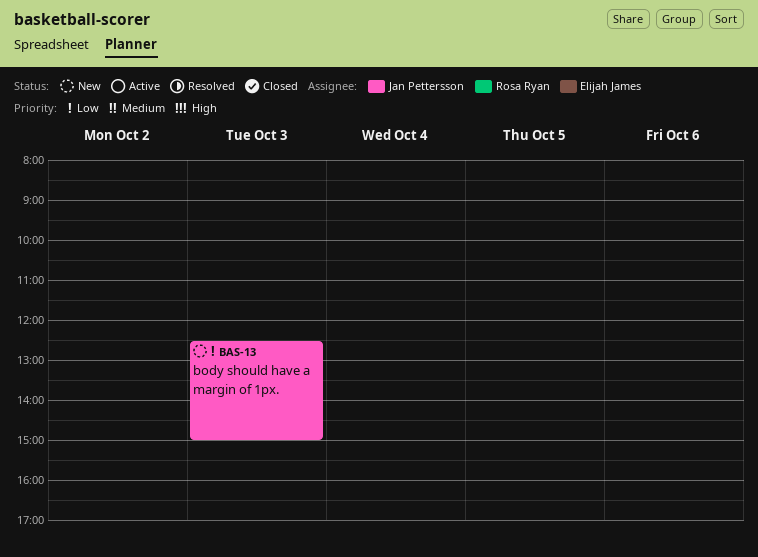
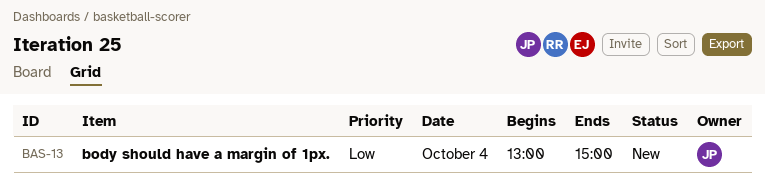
BAS-13, day: Oct 3 -> Oct 4
BAS-13, begins: 12:30 -> 13:00

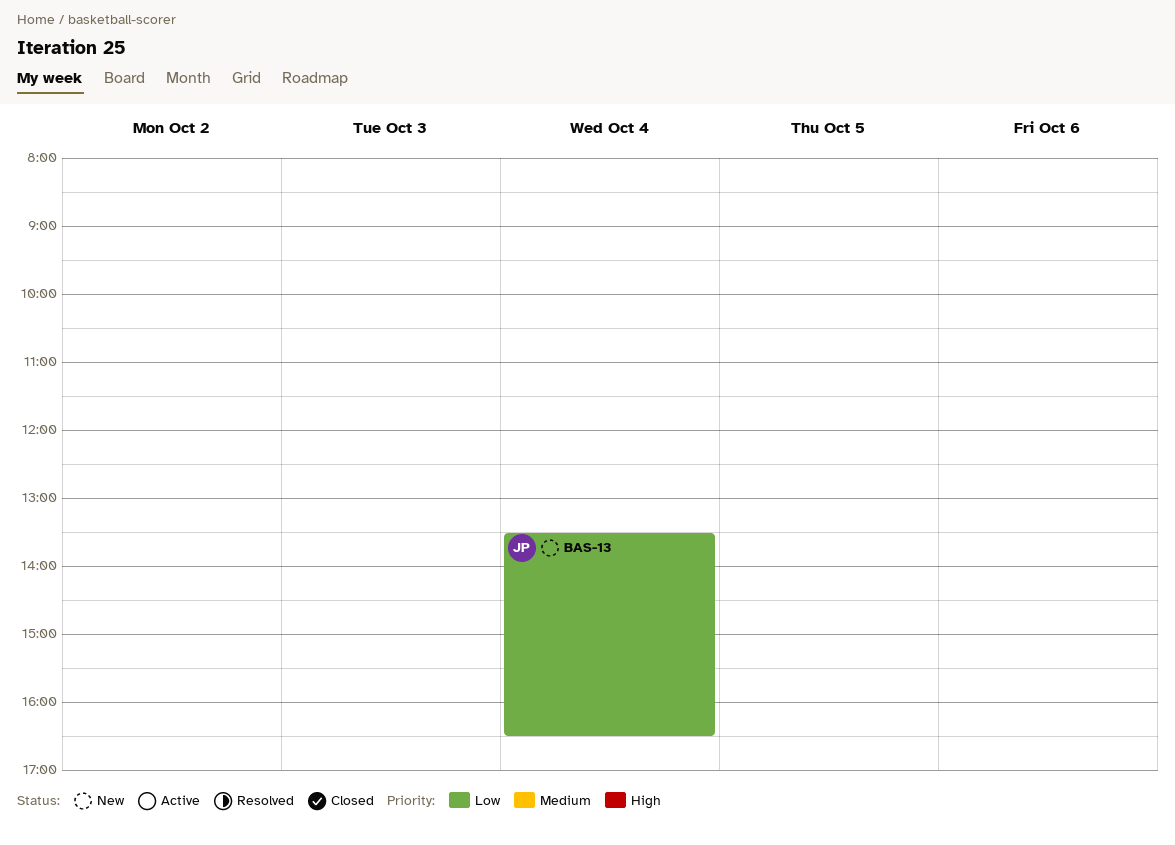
BAS-13, begins: 13:00 -> 13:30
BAS-13, ends: 15:00 -> 16:30

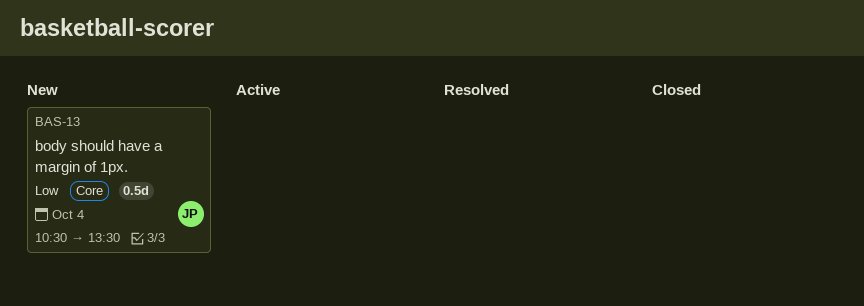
BAS-13, begins: 13:30 -> 10:30
BAS-13, ends: 16:30 -> 13:30

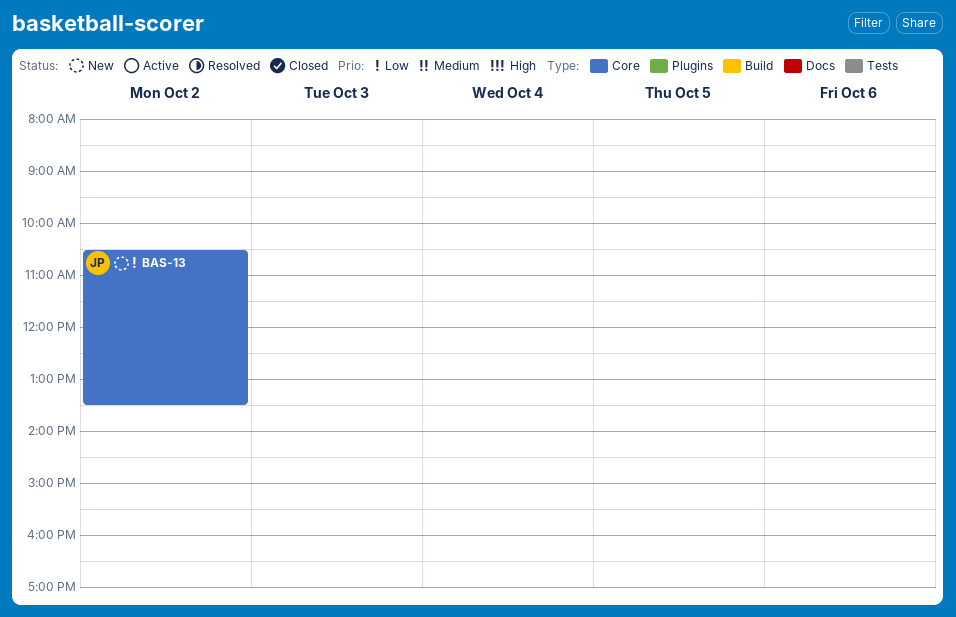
BAS-13, day: Oct 4 -> Oct 2

